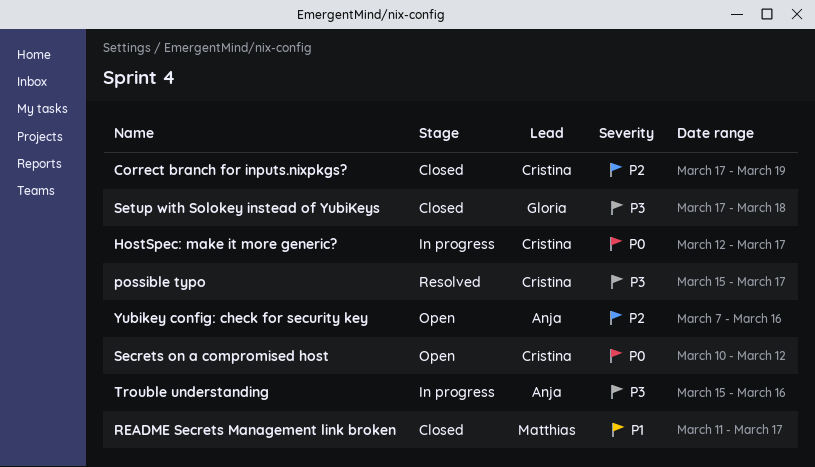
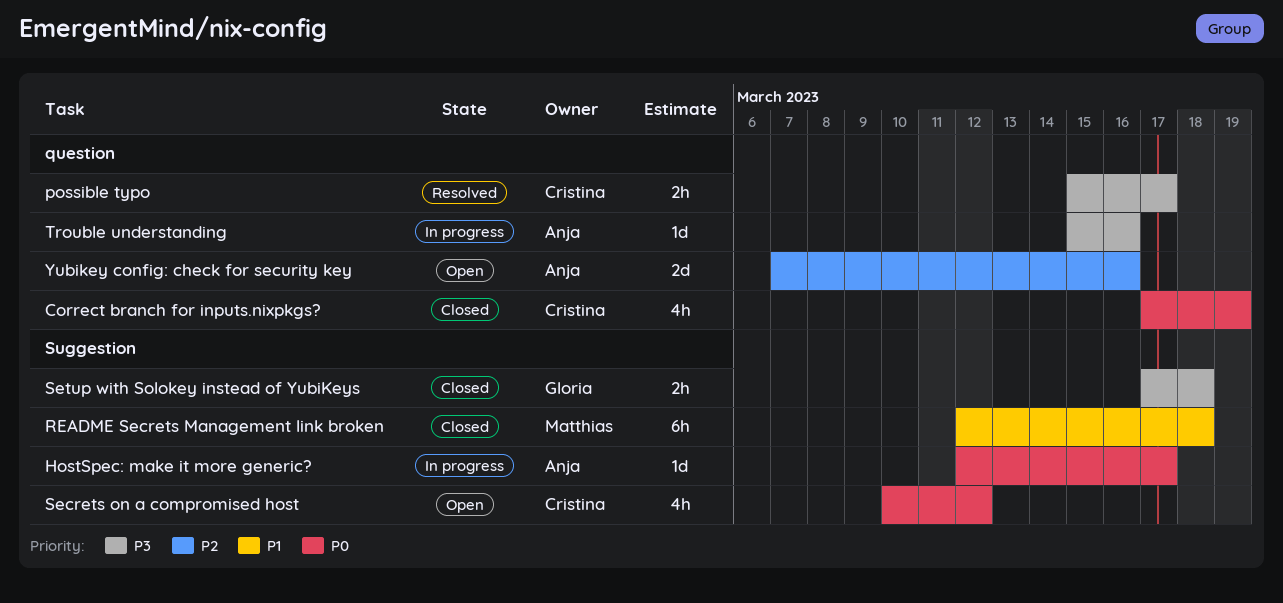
Correct branch for inputs.nixpkgs?, priority: P2 -> P0
HostSpec: make it more generic?, owner: Cristina -> Anja
README Secrets Management link broken, start: Mar 11 -> Mar 12
README Secrets Management link broken, due: Mar 17 -> Mar 18

